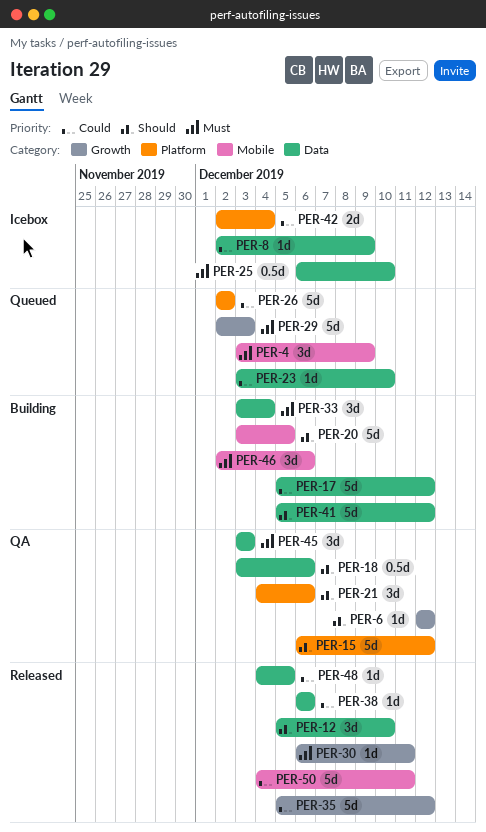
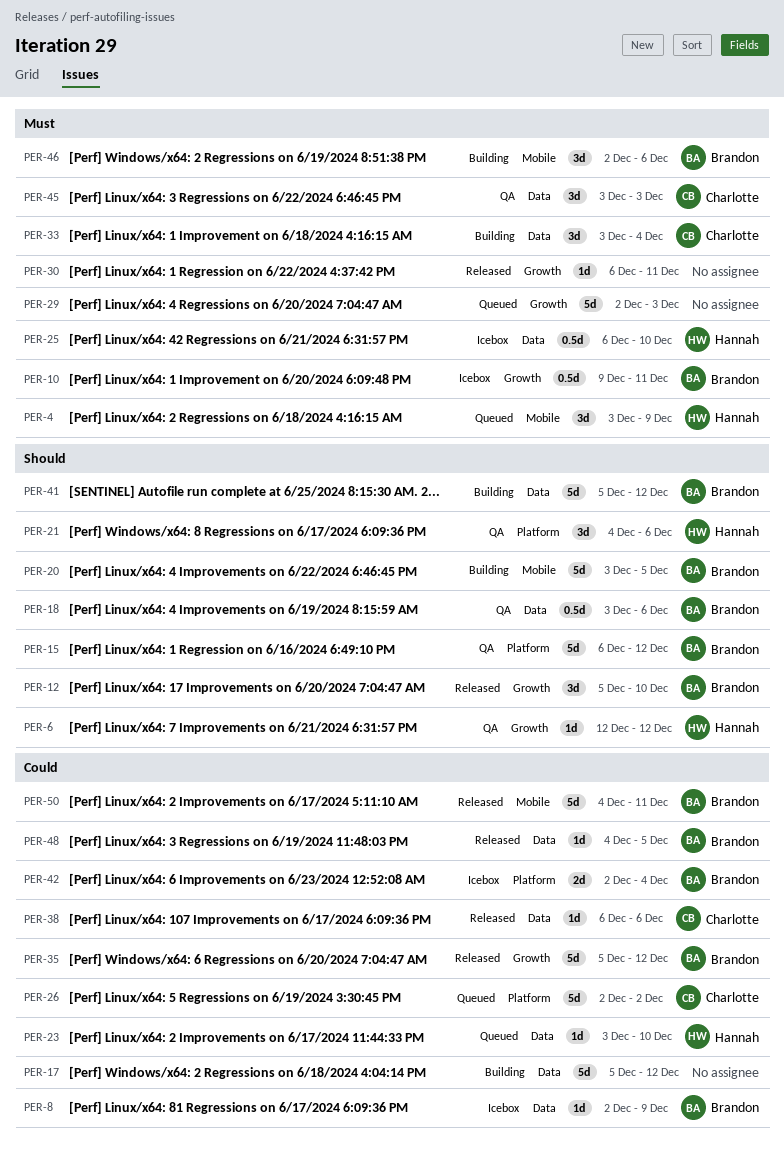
PER-10: none -> present
PER-12, label: Data -> Growth

